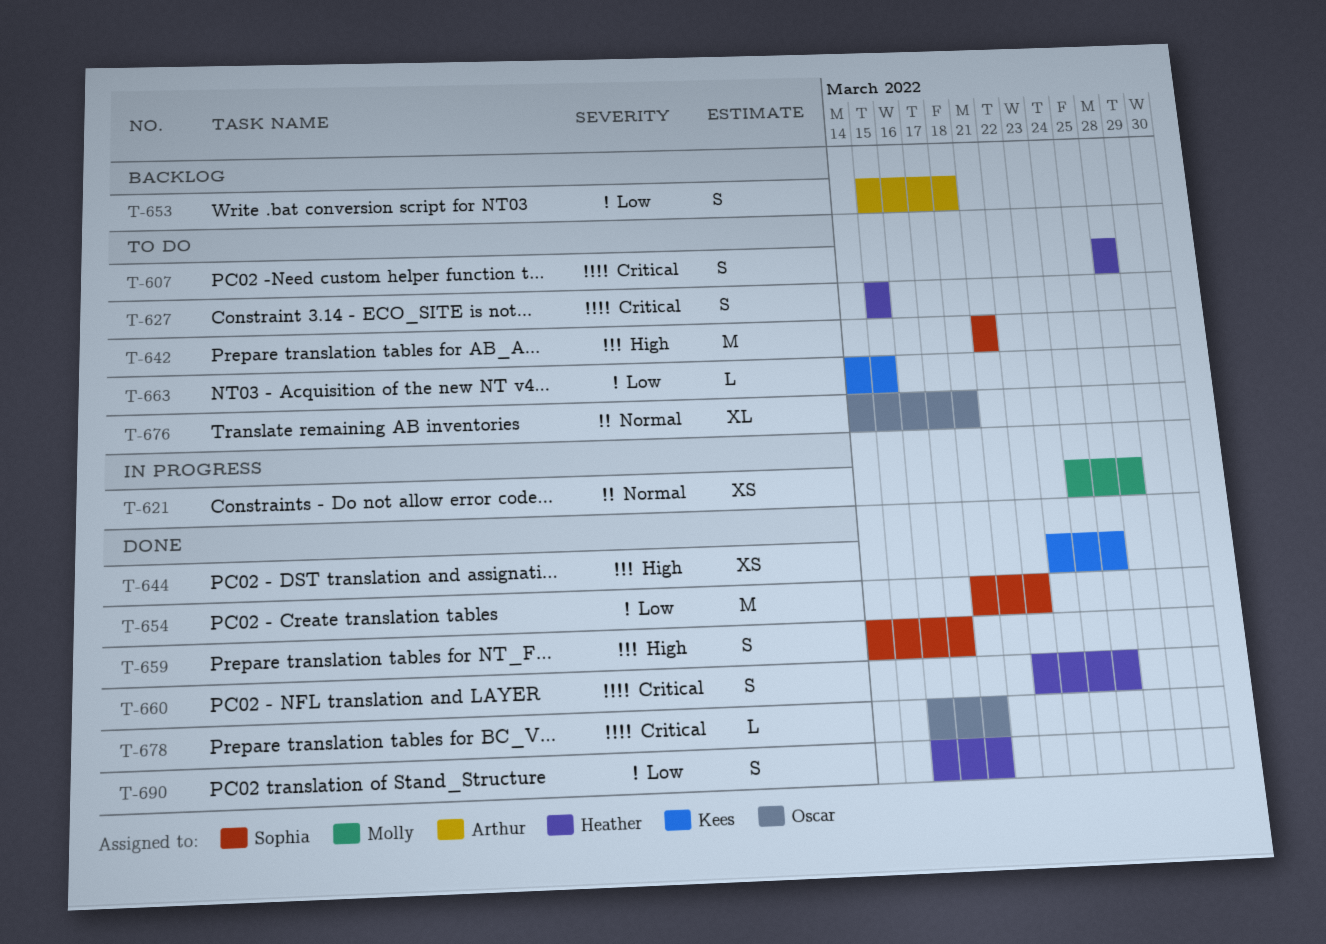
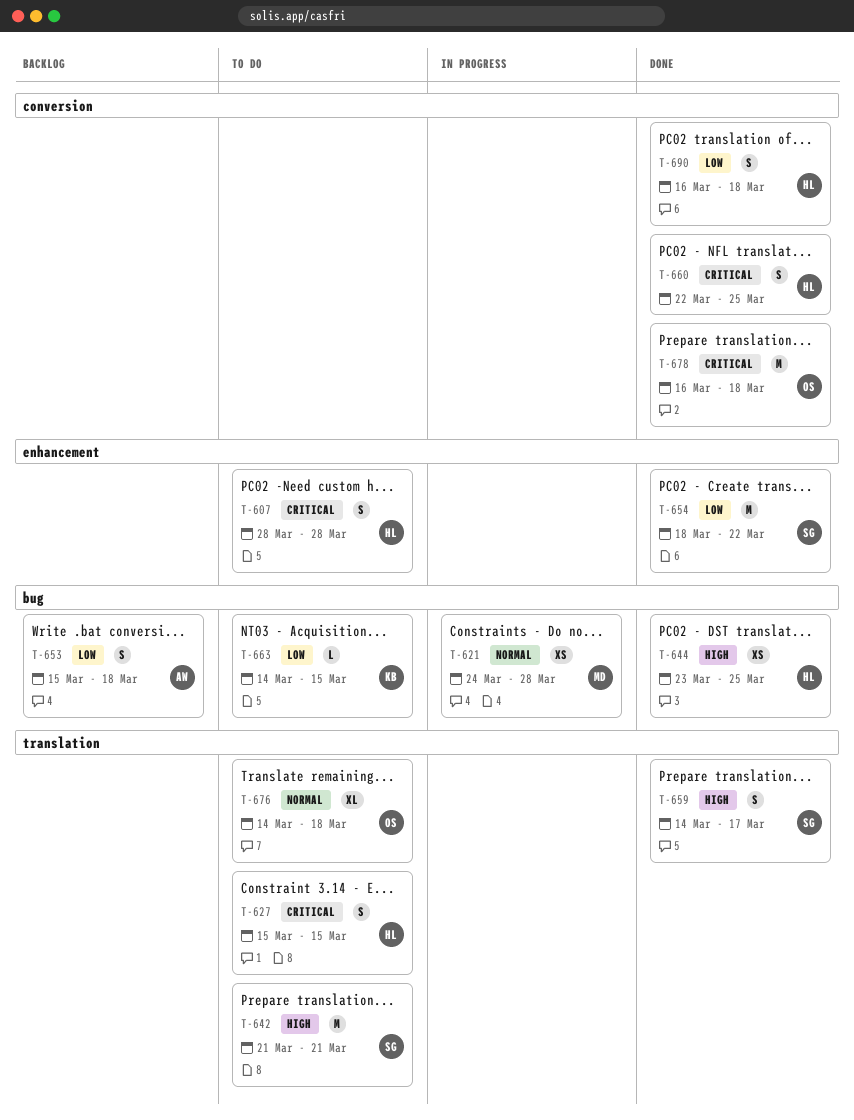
T-644, owner: Kees -> Heather
T-678, estimate: L -> M

